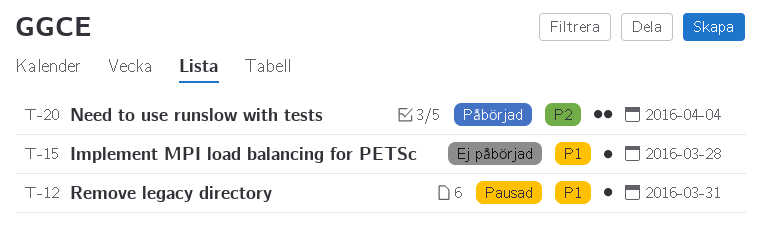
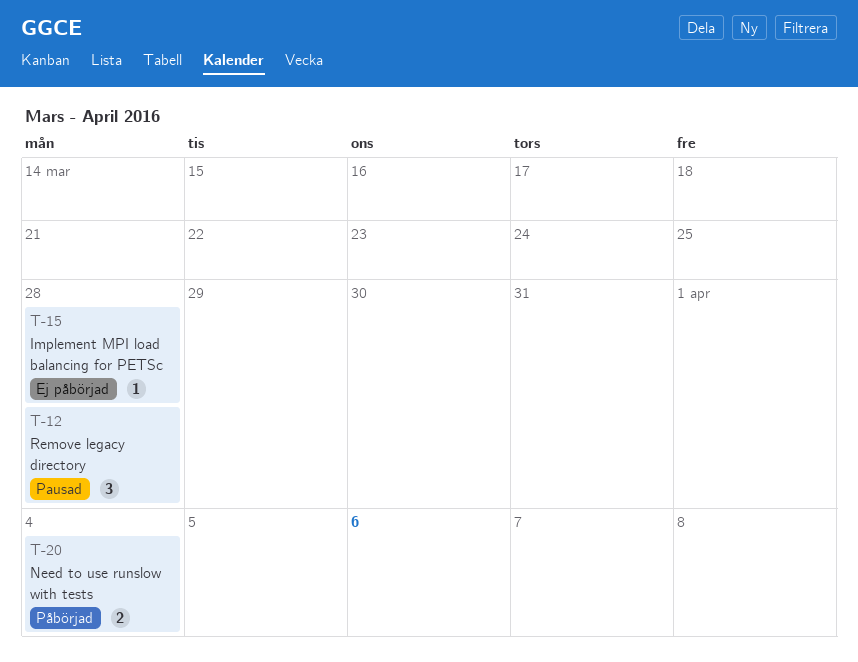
T-12, estimate: 1 -> 3
T-12, due: Mar 31 -> Mar 28

